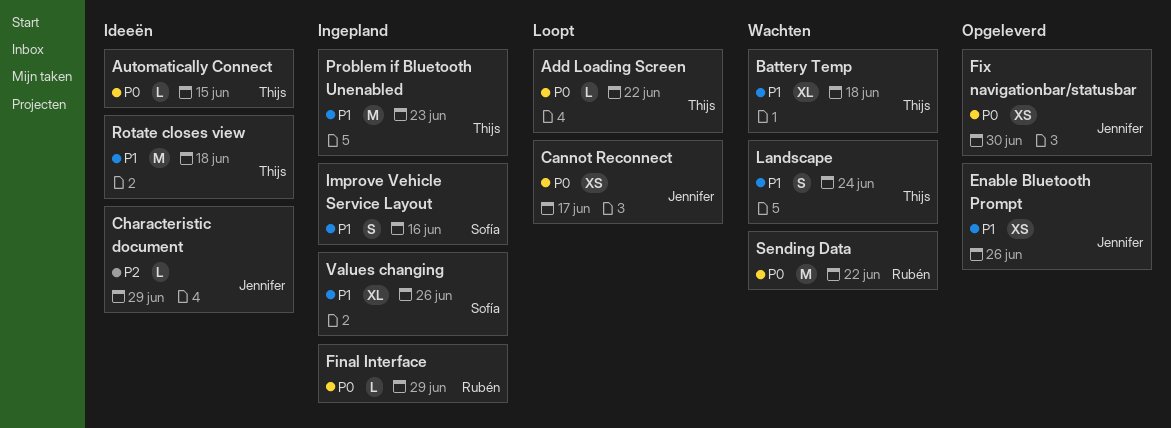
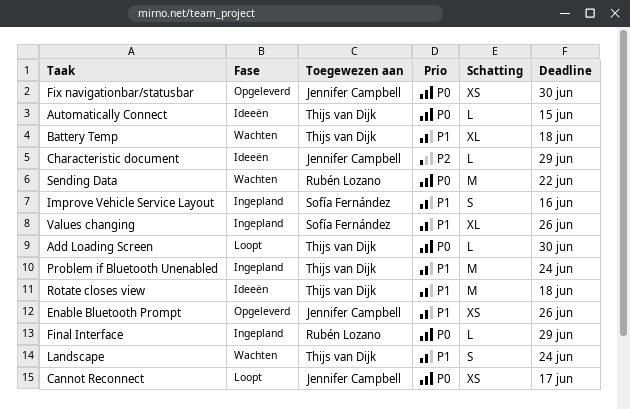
Add Loading Screen, due: Jun 22 -> Jun 30
Problem if Bluetooth Unenabled, due: Jun 23 -> Jun 24

